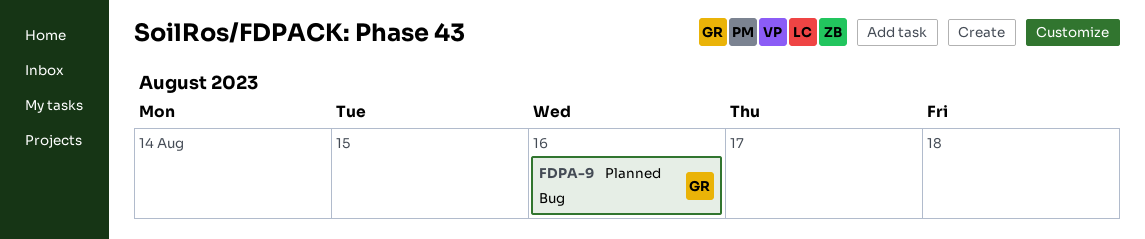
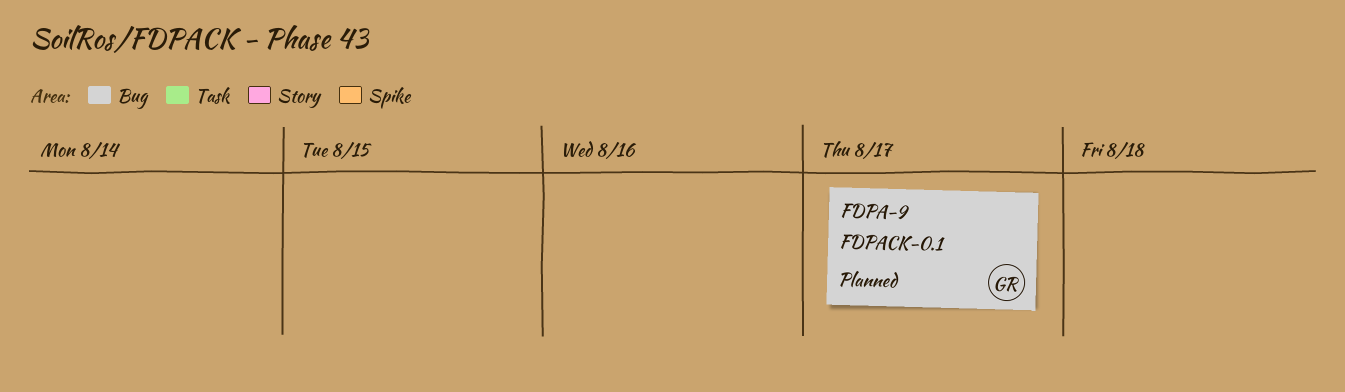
FDPA-9, due: Aug 16 -> Aug 17

